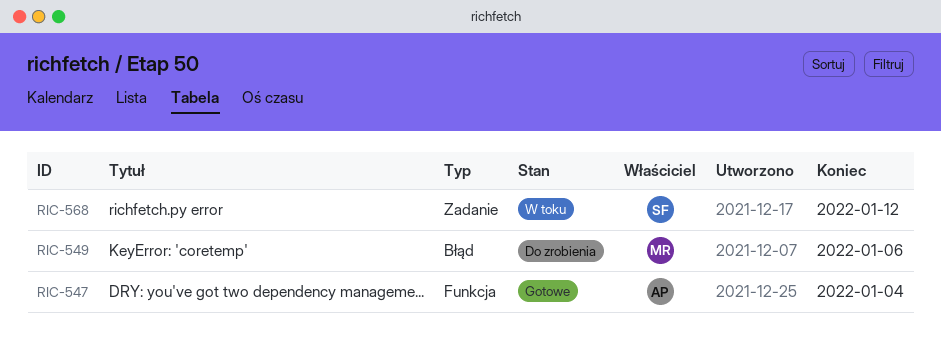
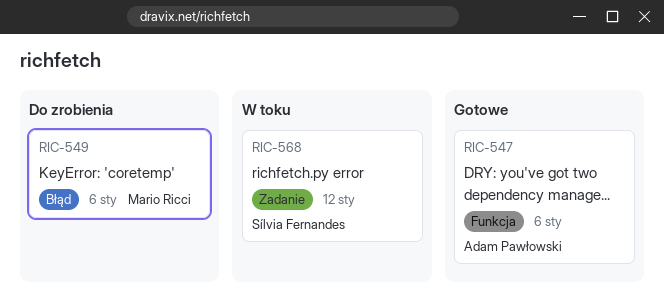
RIC-547, due: Jan 4 -> Jan 6

